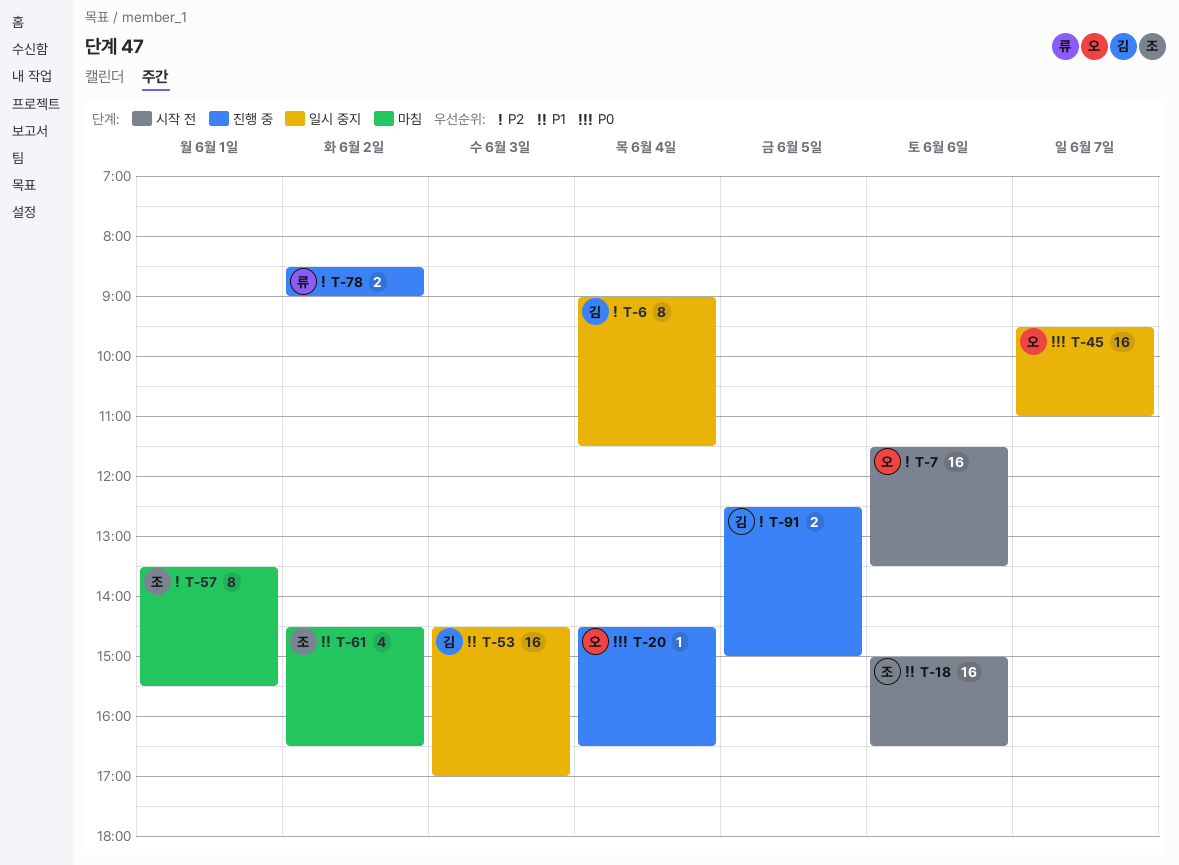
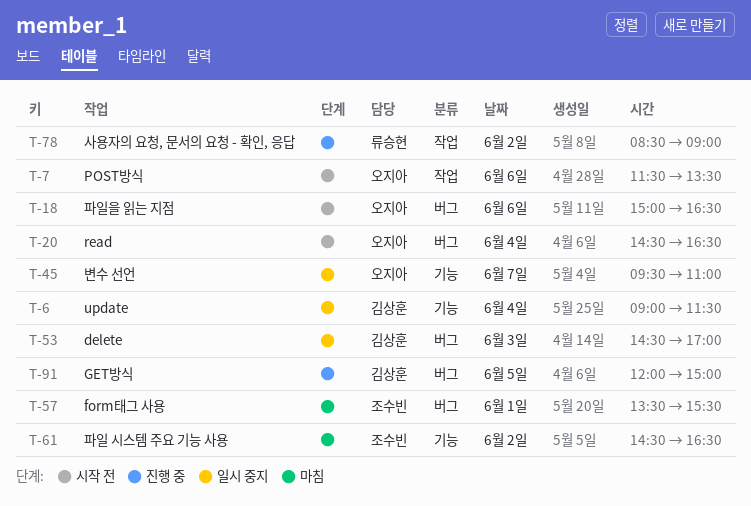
T-18, owner: 조수빈 -> 오지아
T-20, status: 진행 중 -> 시작 전
T-91, begins: 12:30 -> 12:00

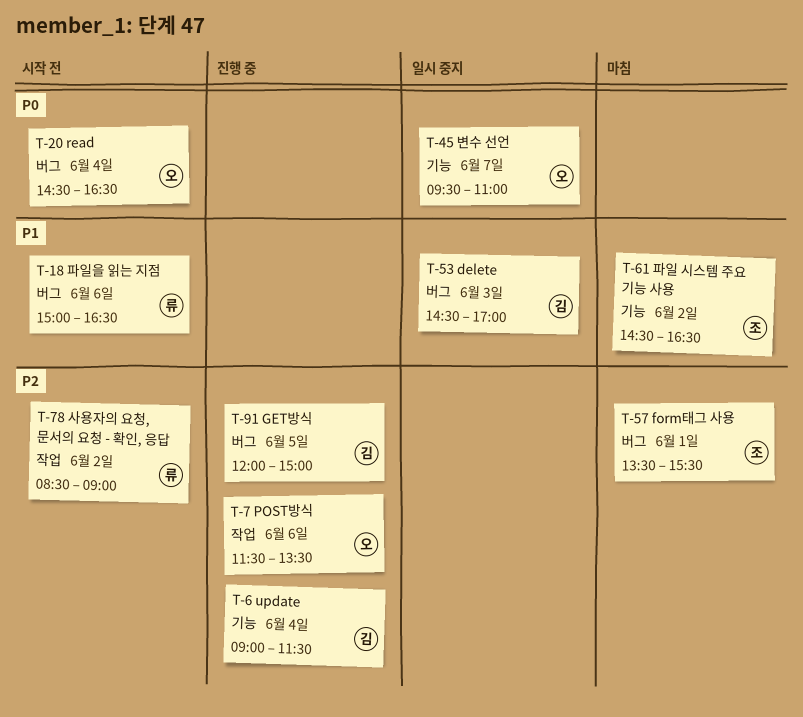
T-6, status: 일시 중지 -> 진행 중
T-7, status: 시작 전 -> 진행 중
T-18, owner: 오지아 -> 류승현
T-78, status: 진행 중 -> 시작 전

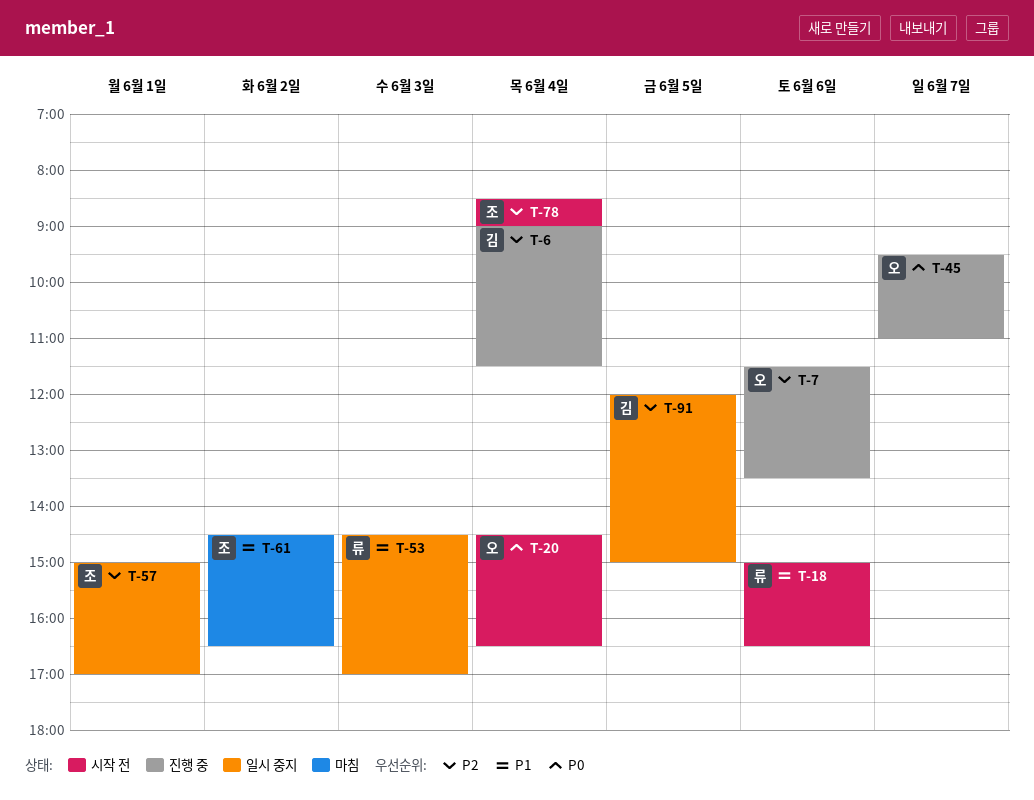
T-45, status: 일시 중지 -> 진행 중
T-53, owner: 김 -> 류
T-57, status: 마침 -> 일시 중지
T-57, begins: 13:30 -> 15:00
T-57, ends: 15:30 -> 17:00
T-78, owner: 류 -> 조
T-78, day: Jun 2 -> Jun 4
T-91, status: 진행 중 -> 일시 중지

